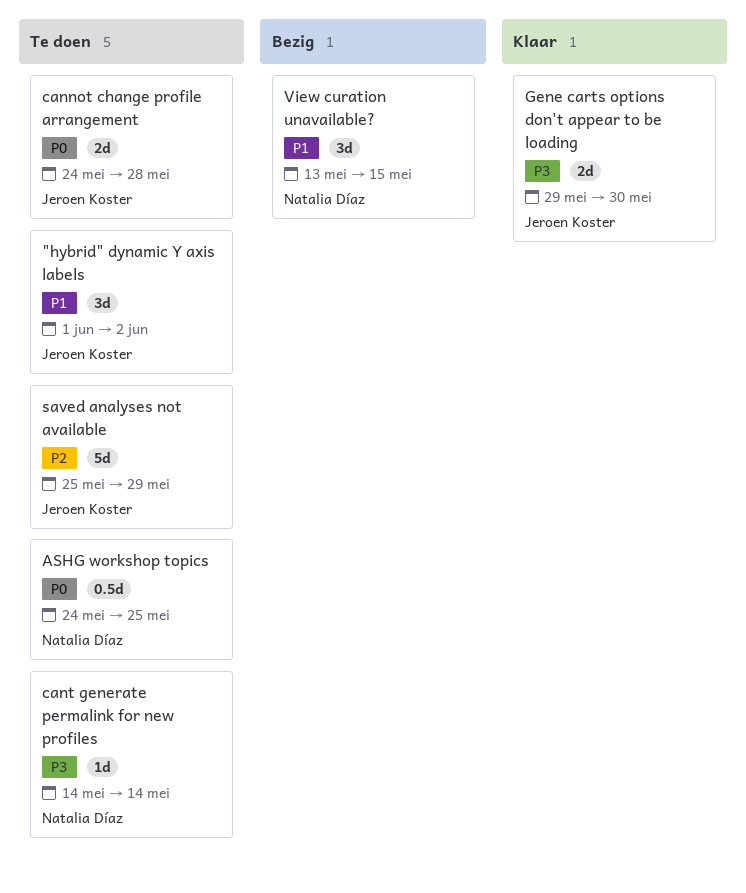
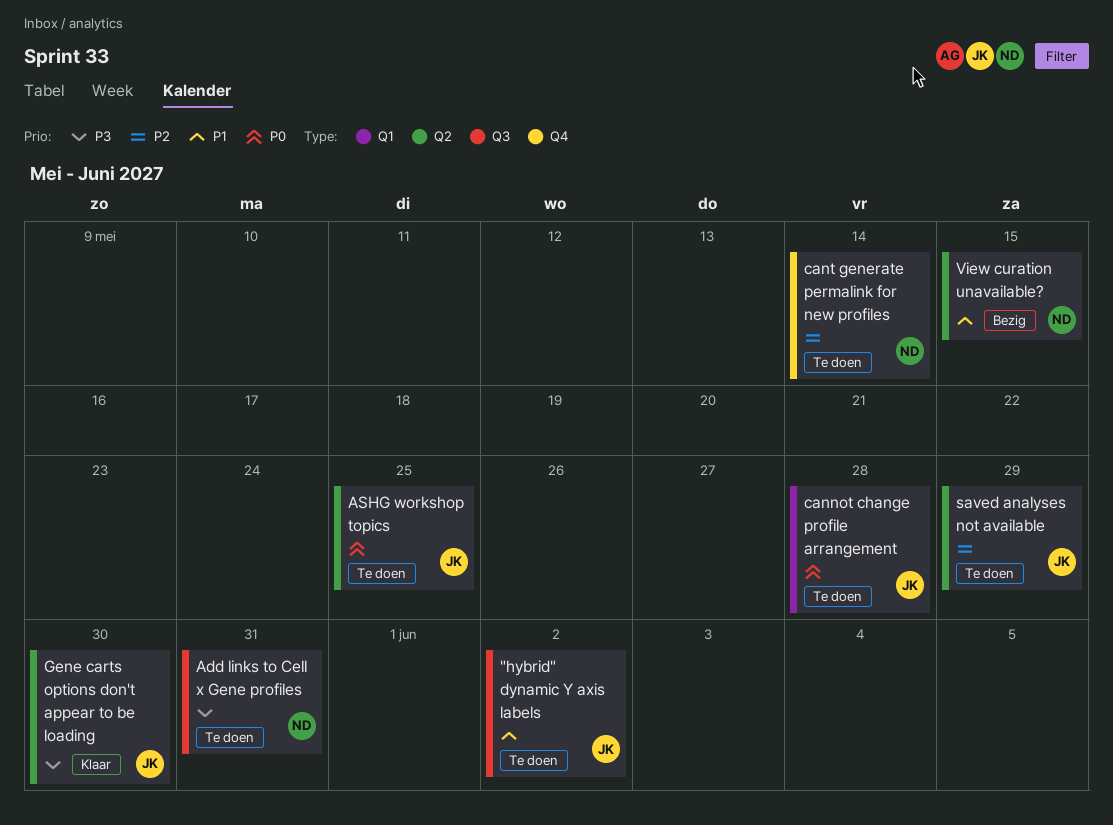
Add links to Cell x Gene profiles: none -> present
ASHG workshop topics, owner: Natalia Díaz -> Jeroen Koster
cant generate permalink for new profiles, priority: P3 -> P2

